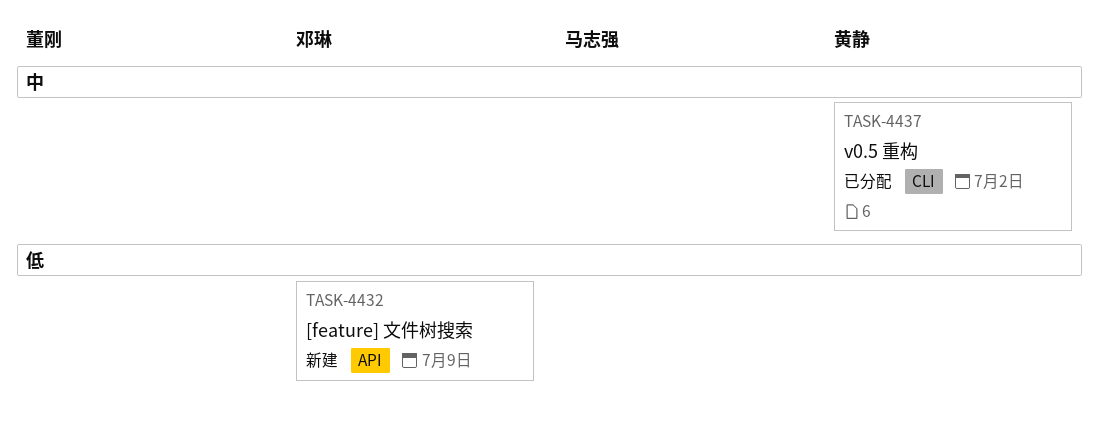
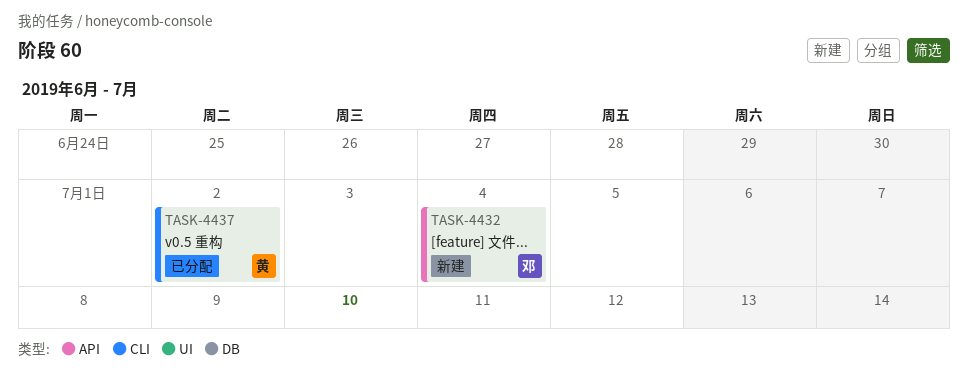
TASK-4432, due: Jul 9 -> Jul 4

